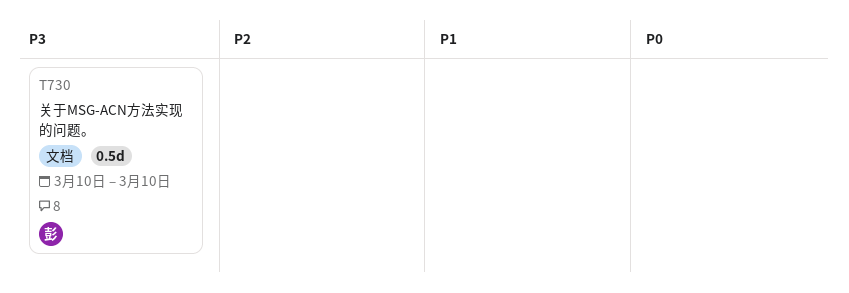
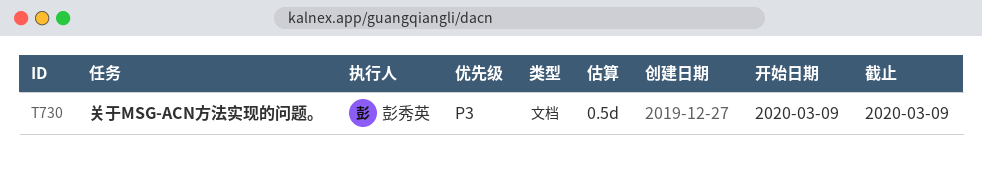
T730, start: Mar 10 -> Mar 9
T730, due: Mar 10 -> Mar 9

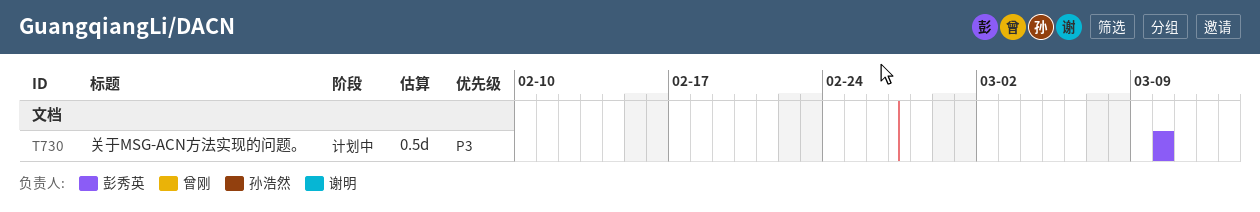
T730, start: Mar 9 -> Mar 10
T730, due: Mar 9 -> Mar 10

